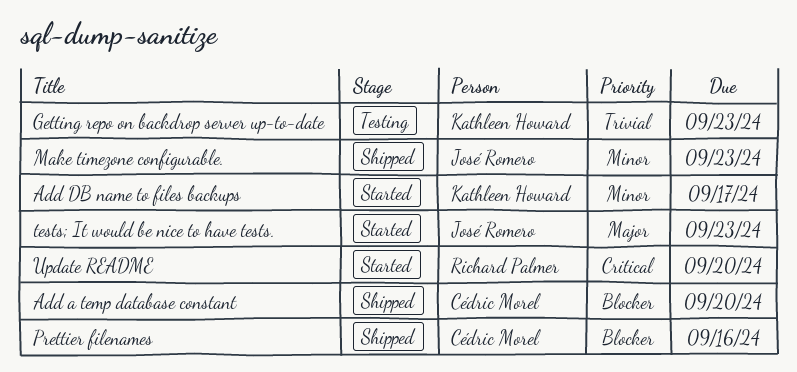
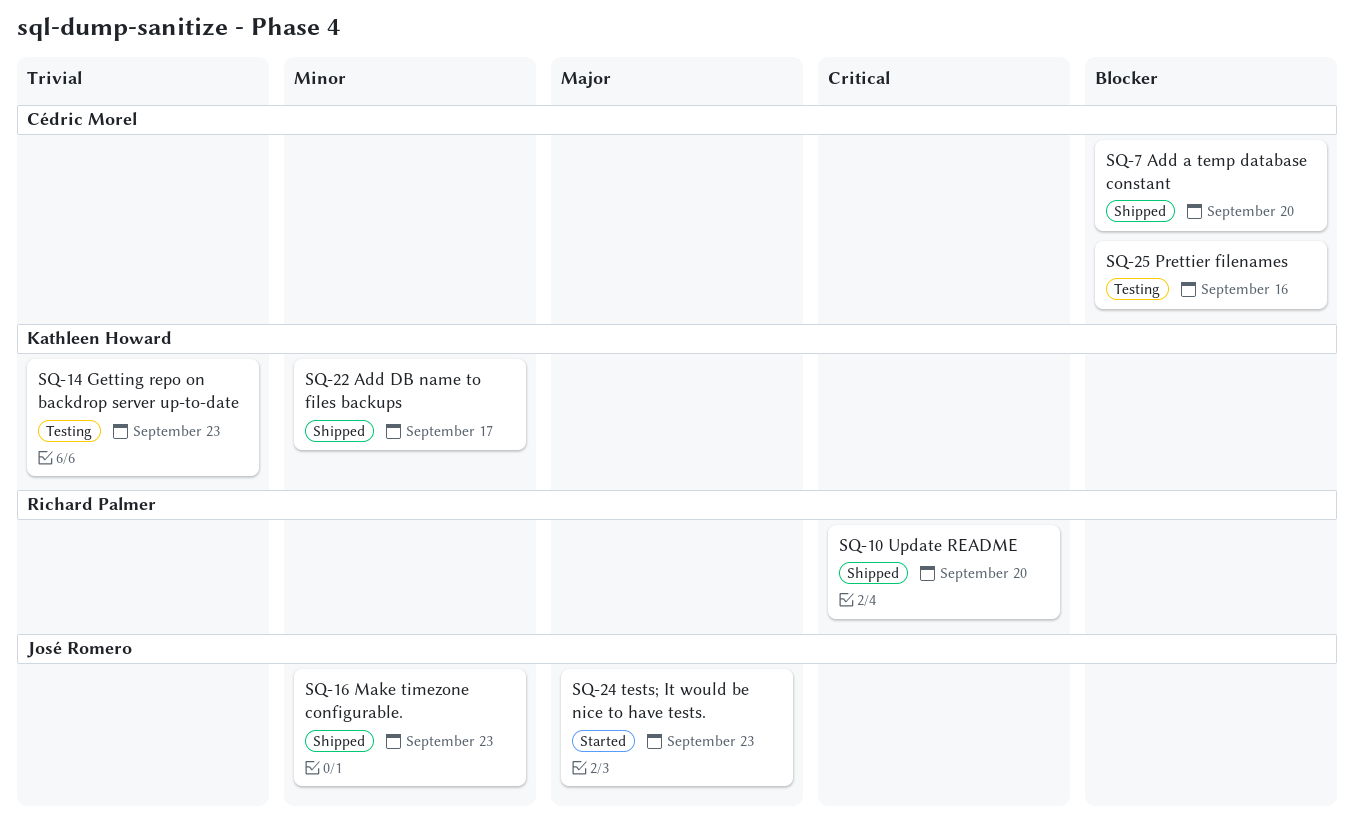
Add DB name to files backups, status: Started -> Shipped
Prettier filenames, status: Shipped -> Testing
Update README, status: Started -> Shipped

